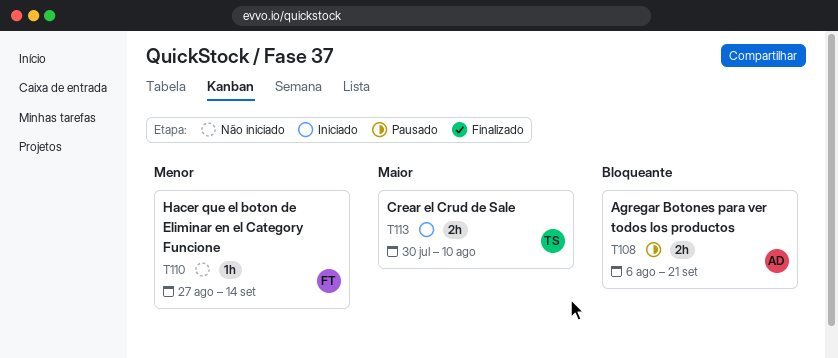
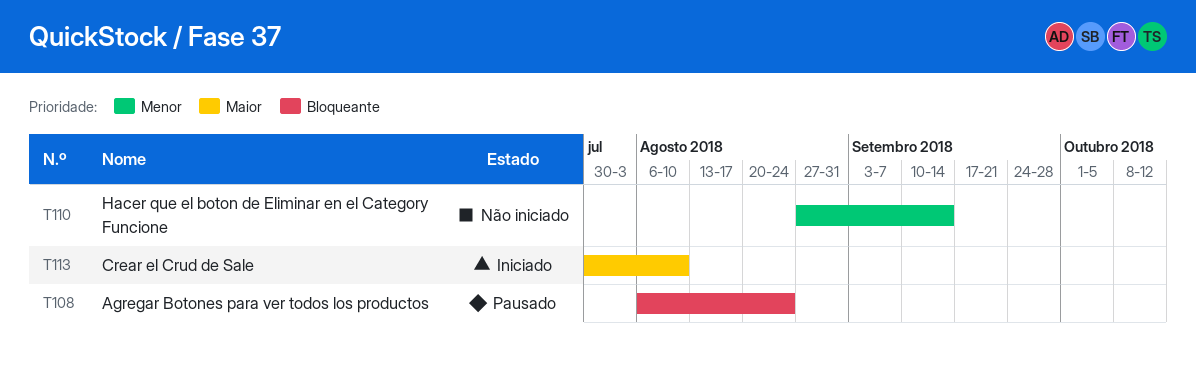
T108, due: Sep 21 -> Aug 24

